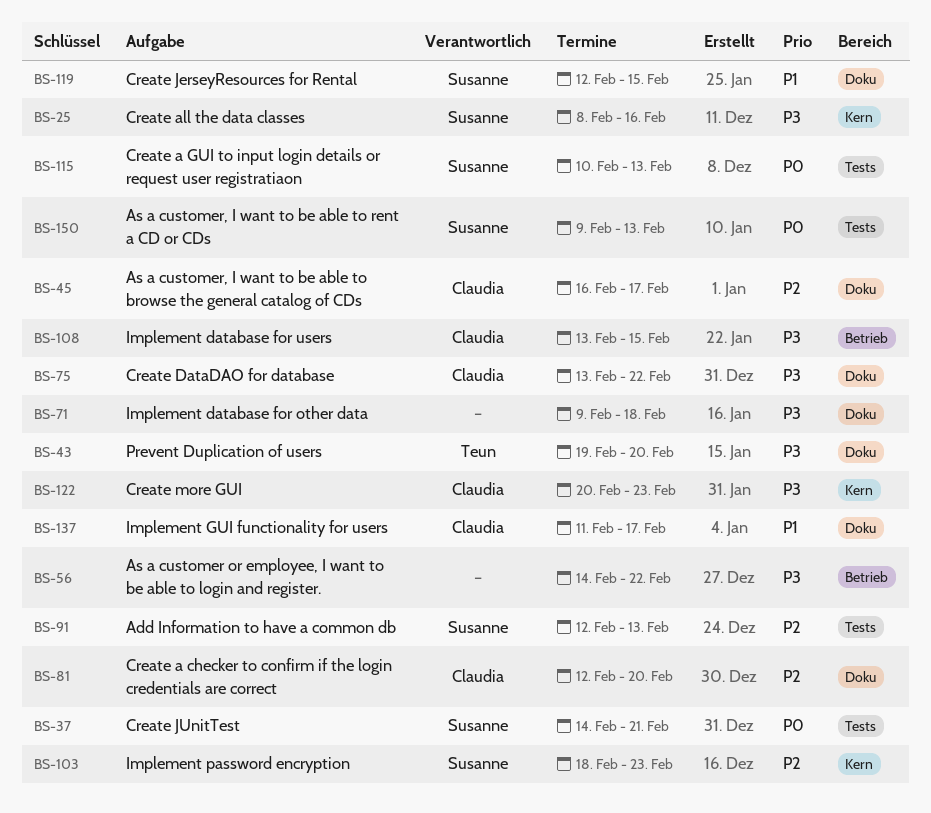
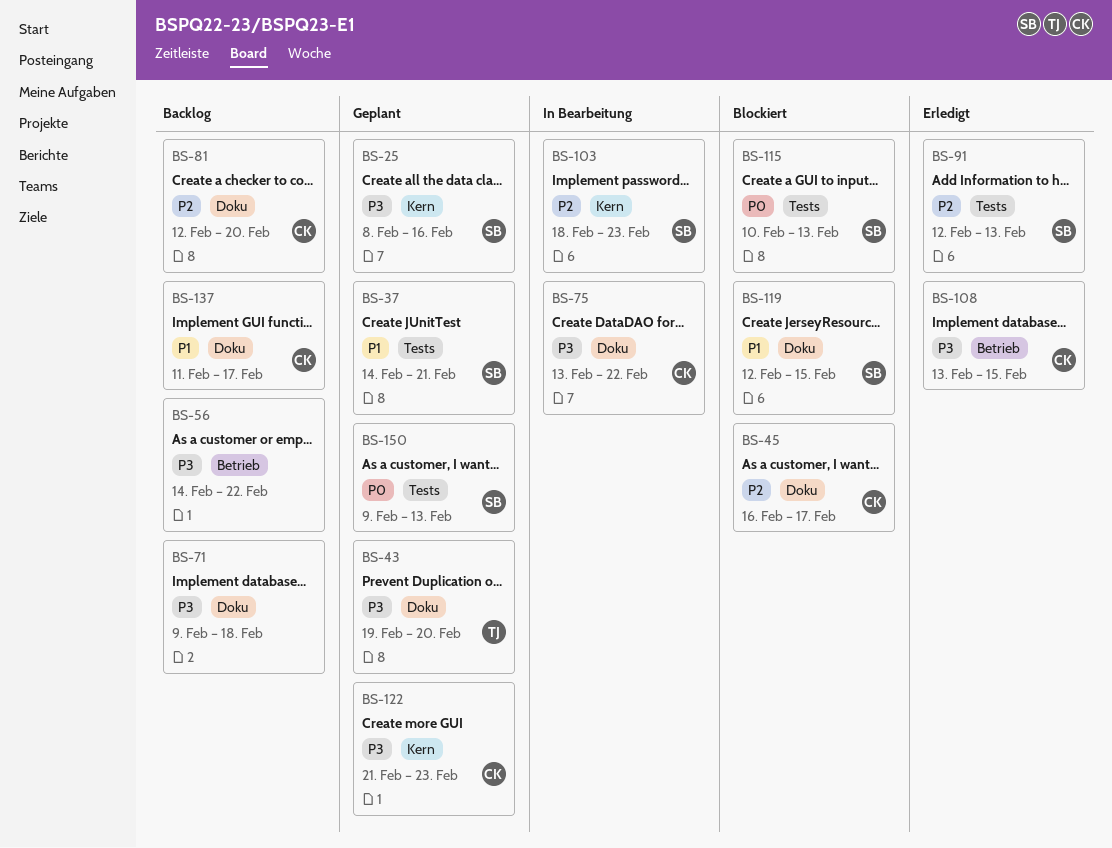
BS-37, priority: P0 -> P1
BS-122, start: Feb 20 -> Feb 21

